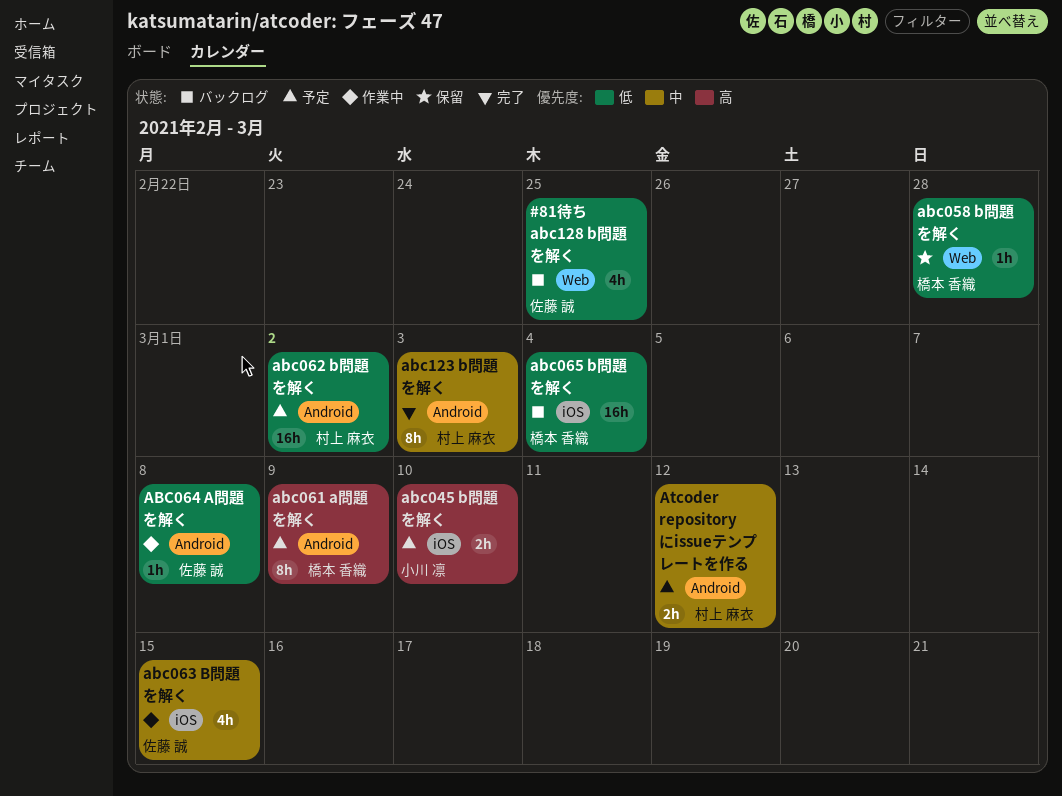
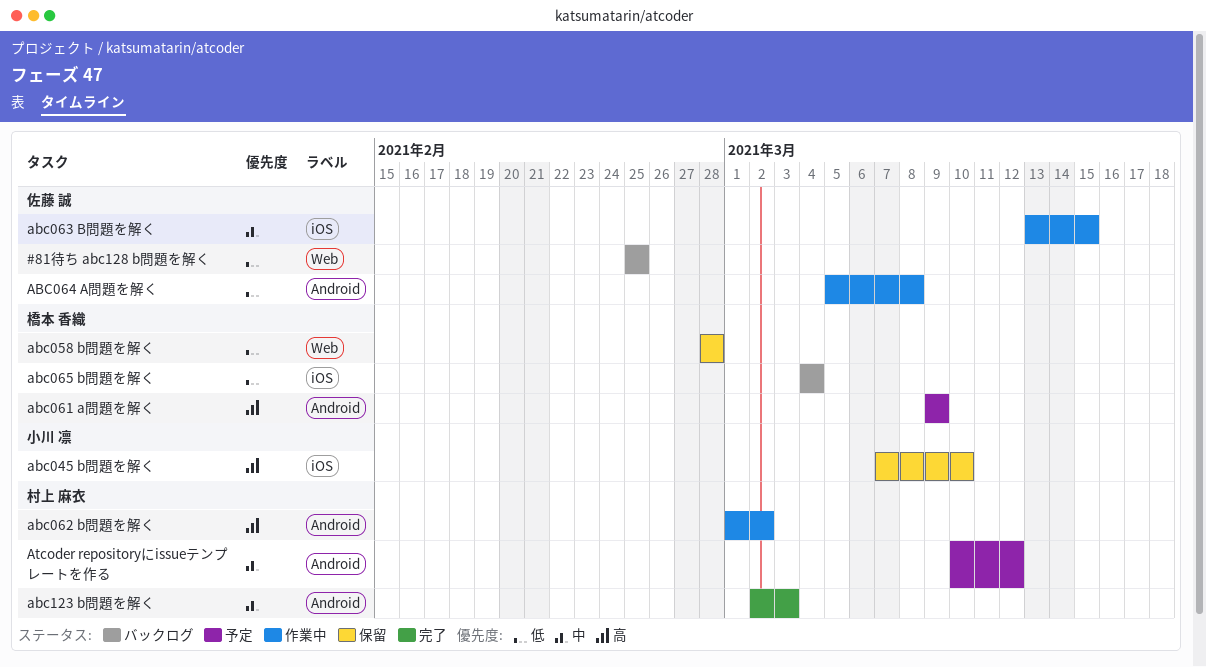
abc045 b問題を解く, status: 予定 -> 保留
abc062 b問題を解く, status: 予定 -> 作業中
abc062 b問題を解く, priority: 低 -> 高

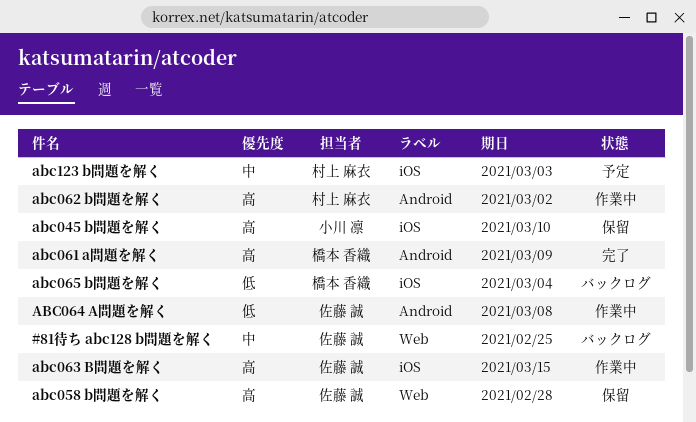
#81待ち abc128 b問題を解く, priority: 低 -> 中
abc058 b問題を解く, owner: 橋本 香織 -> 佐藤 誠
abc058 b問題を解く, priority: 低 -> 高
abc061 a問題を解く, status: 予定 -> 完了
abc063 B問題を解く, priority: 中 -> 高
abc123 b問題を解く, status: 完了 -> 予定
abc123 b問題を解く, label: Android -> iOS
Atcoder repositoryにissueテンプレートを作る: present -> none

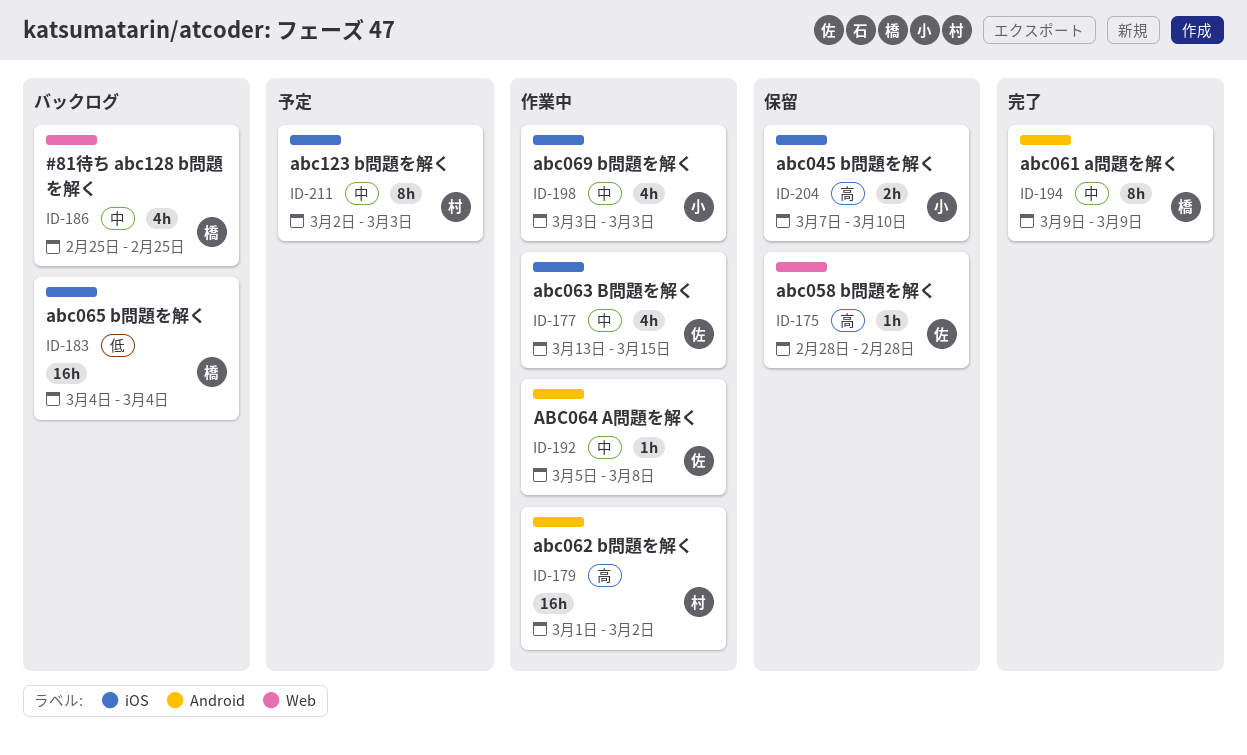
#81待ち abc128 b問題を解く, owner: 佐藤 誠 -> 橋本 香織
abc061 a問題を解く, priority: 高 -> 中
abc063 B問題を解く, priority: 高 -> 中
ABC064 A問題を解く, priority: 低 -> 中
abc069 b問題を解く: none -> present

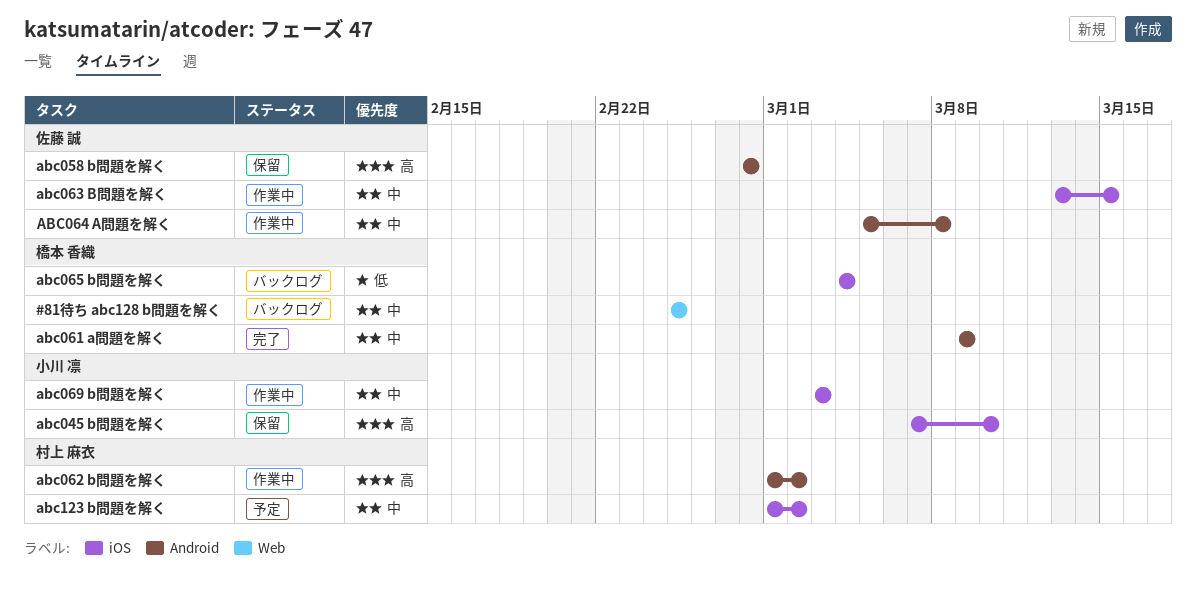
abc058 b問題を解く, label: Web -> Android
abc123 b問題を解く, start: Mar 2 -> Mar 1
abc123 b問題を解く, due: Mar 3 -> Mar 2

